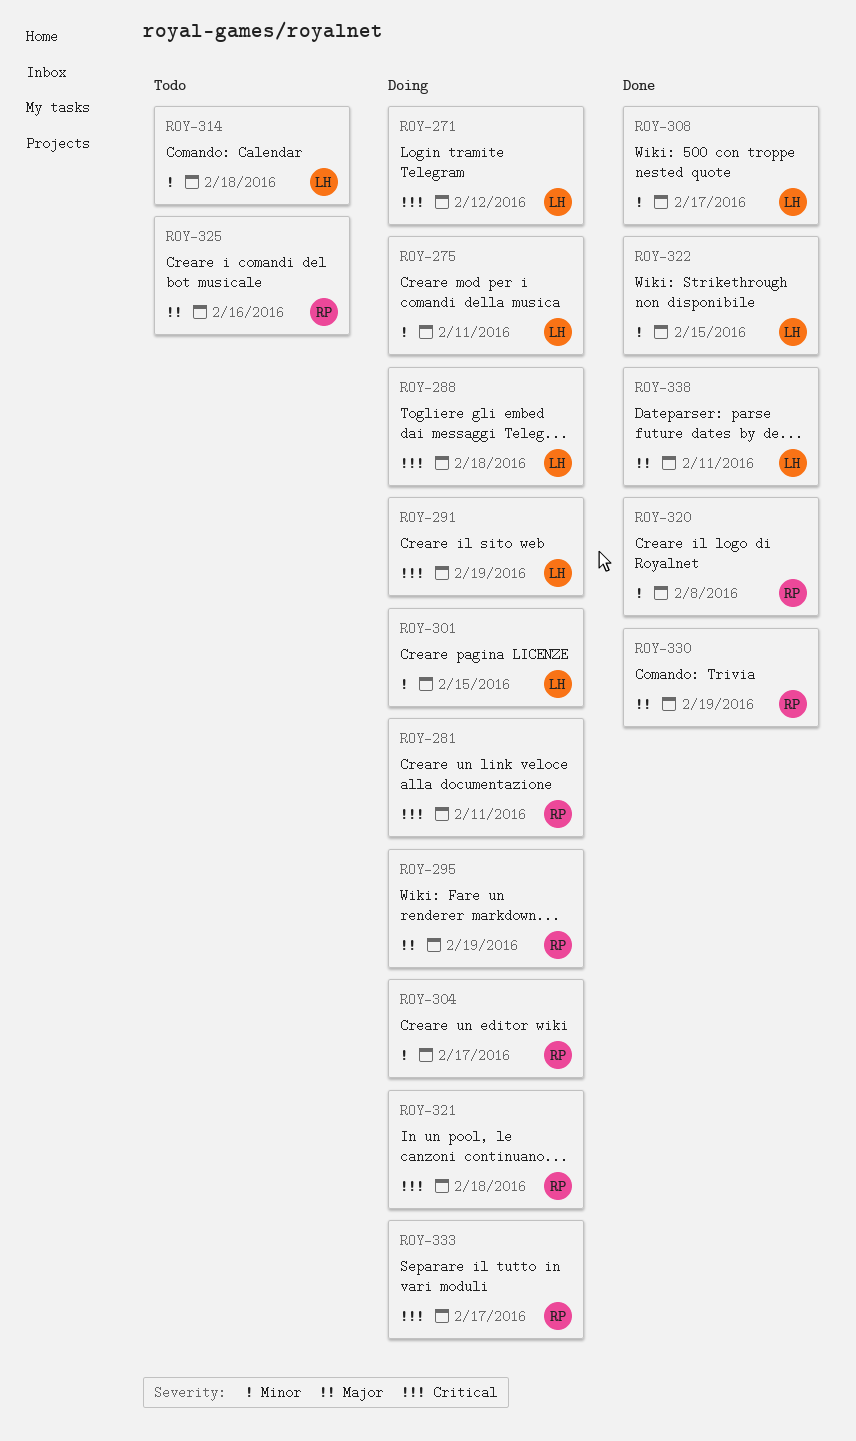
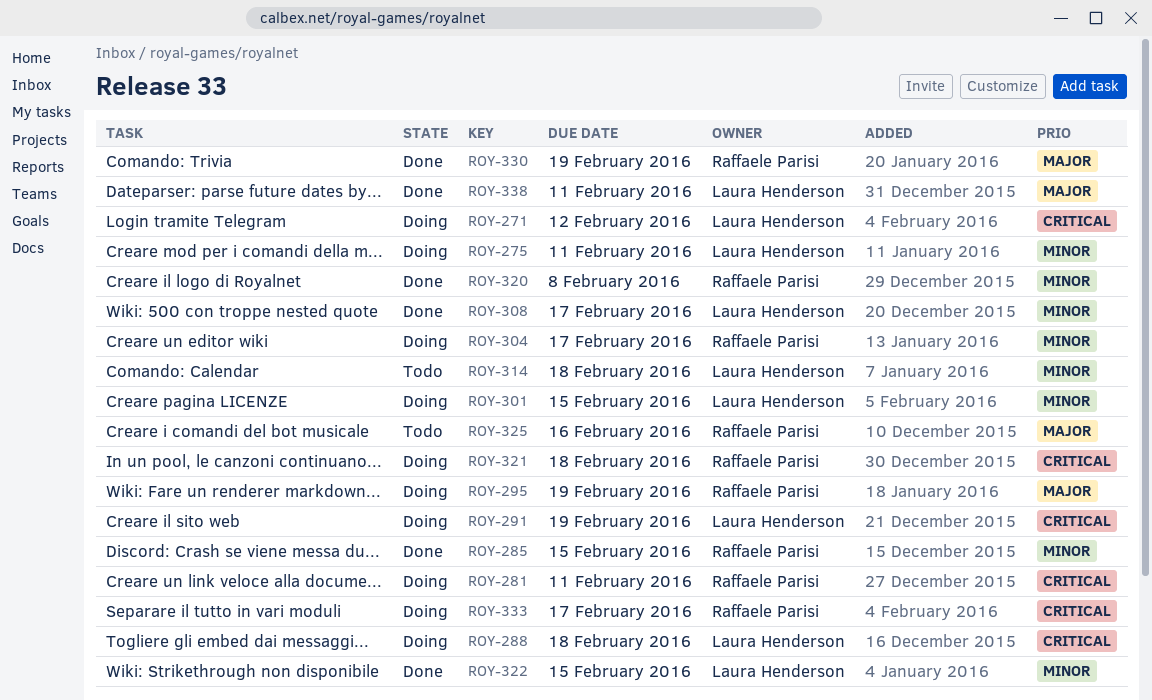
ROY-285: none -> present

